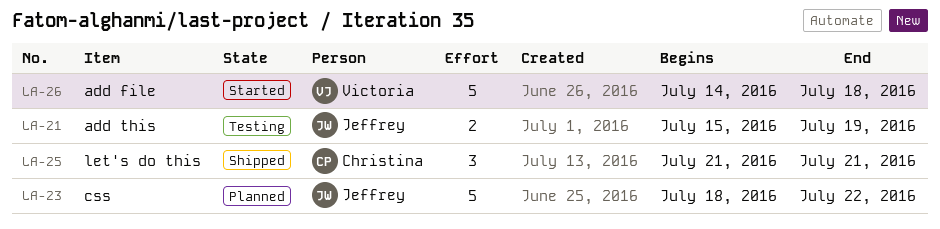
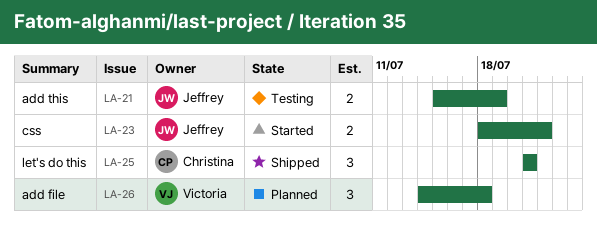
LA-23, status: Planned -> Started
LA-23, estimate: 5 -> 2
LA-26, status: Started -> Planned
LA-26, estimate: 5 -> 3

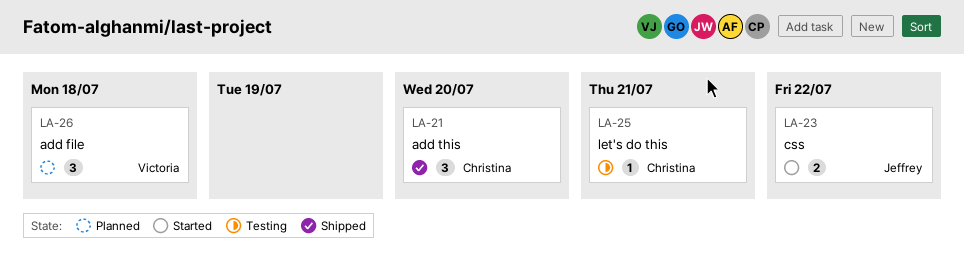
LA-21, status: Testing -> Shipped
LA-21, owner: Jeffrey -> Christina
LA-21, estimate: 2 -> 3
LA-21, due: Jul 19 -> Jul 20
LA-25, status: Shipped -> Testing
LA-25, estimate: 3 -> 1

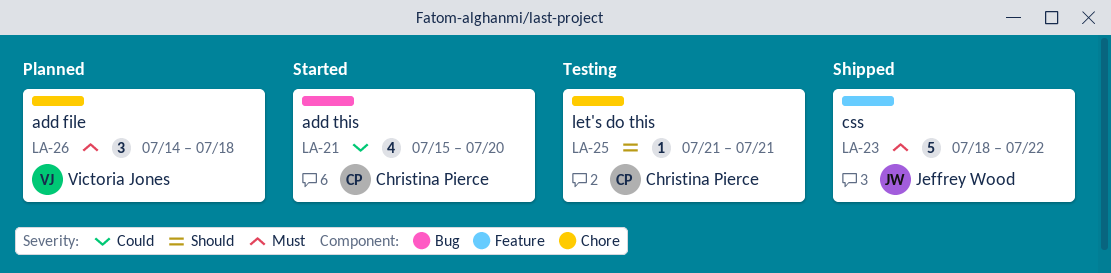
LA-21, status: Shipped -> Started
LA-21, estimate: 3 -> 4
LA-23, status: Started -> Shipped
LA-23, estimate: 2 -> 5

